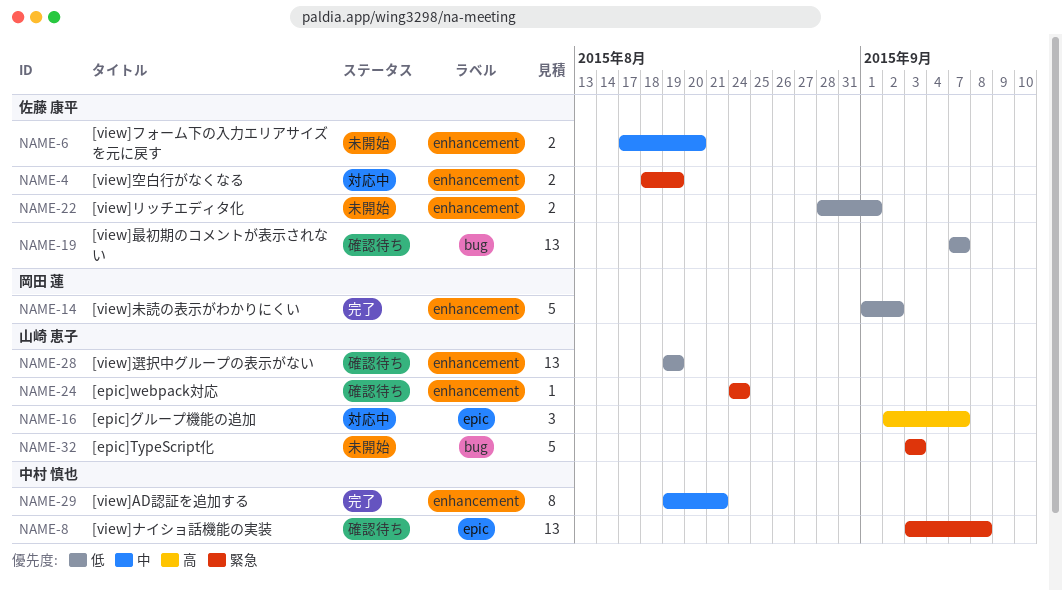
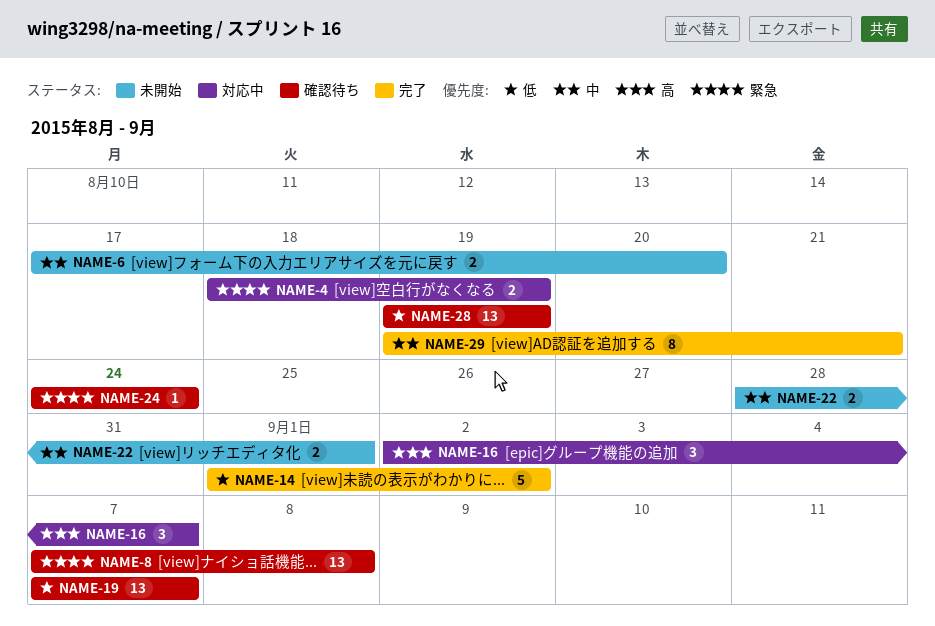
NAME-8, start: Sep 3 -> Sep 7
NAME-22, priority: 低 -> 中
NAME-32: present -> none

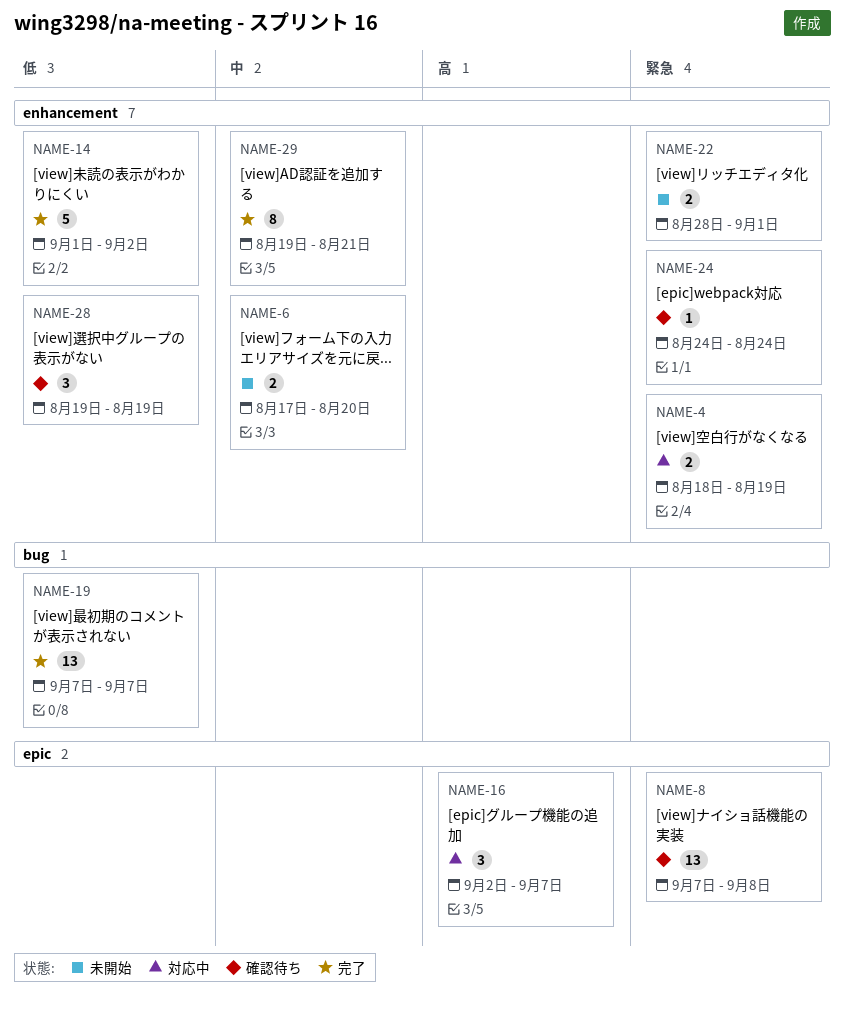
NAME-19, status: 確認待ち -> 完了
NAME-22, priority: 中 -> 緊急
NAME-28, estimate: 13 -> 3

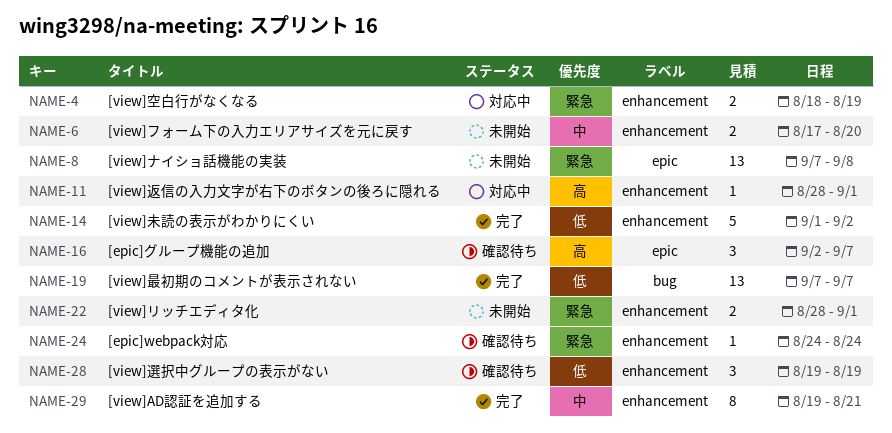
NAME-8, status: 確認待ち -> 未開始
NAME-11: none -> present
NAME-16, status: 対応中 -> 確認待ち

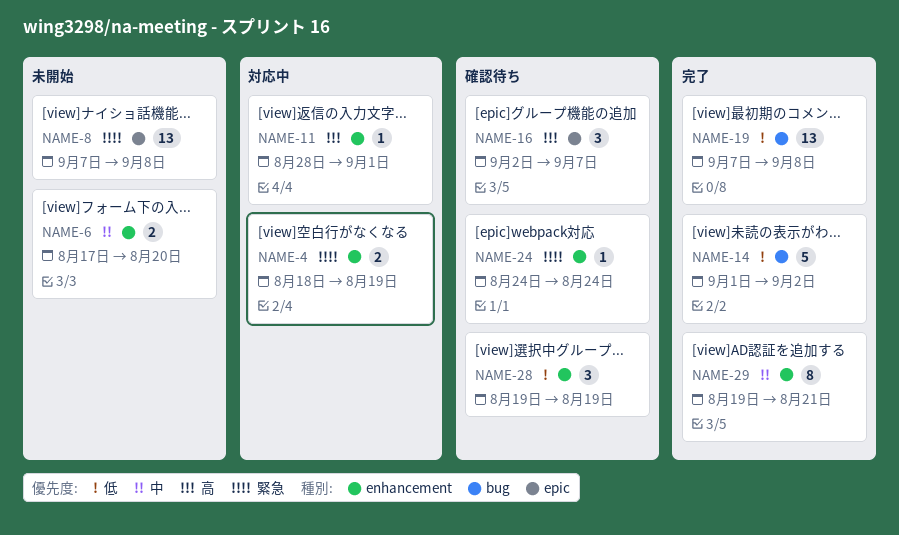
NAME-14, label: enhancement -> bug
NAME-19, due: Sep 7 -> Sep 8
NAME-22: present -> none

